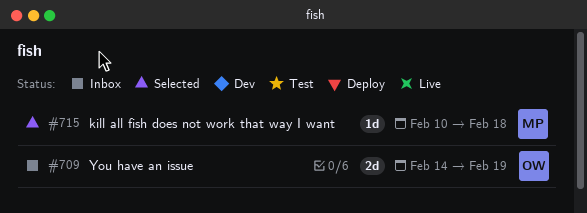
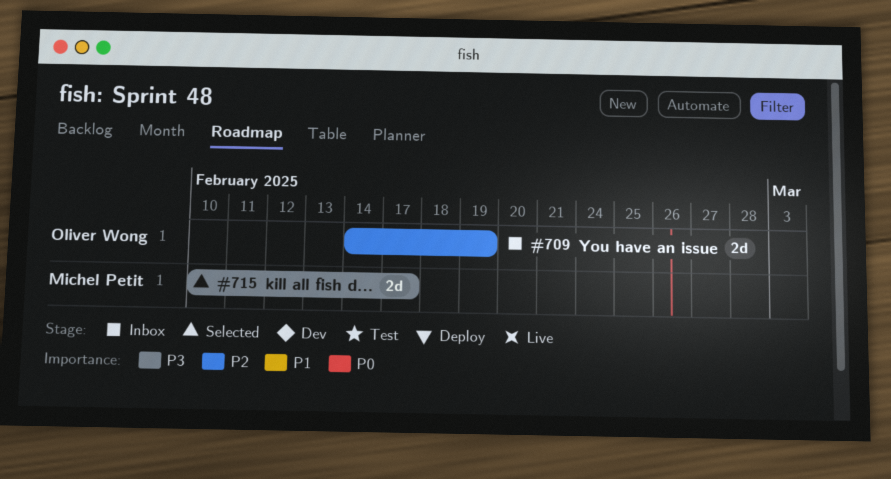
#715, estimate: 1d -> 2d
#715, due: Feb 18 -> Feb 17

